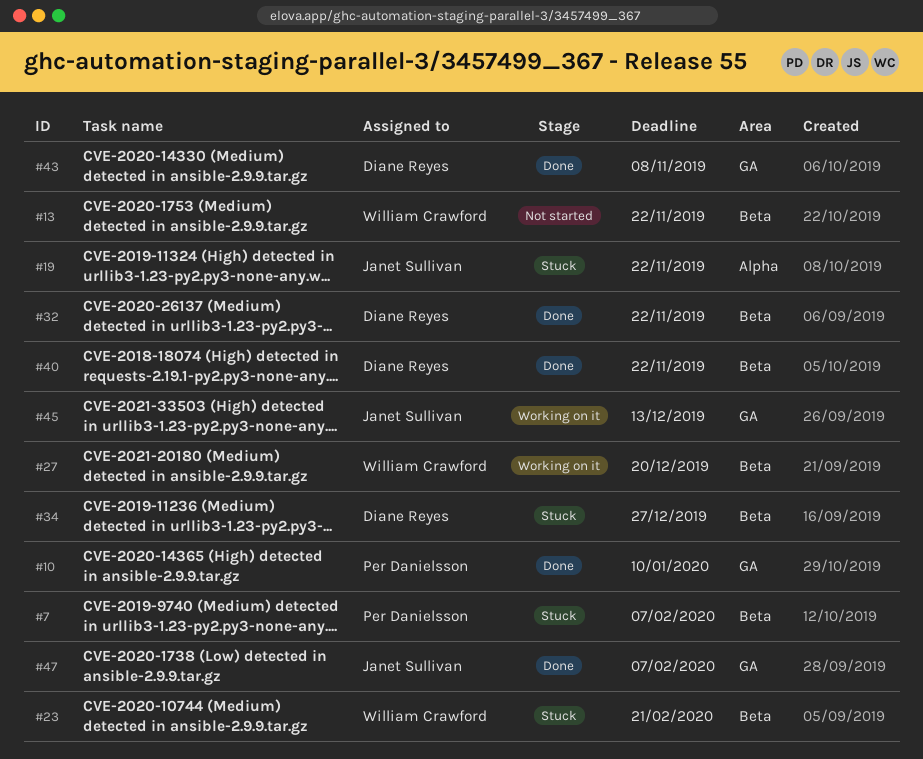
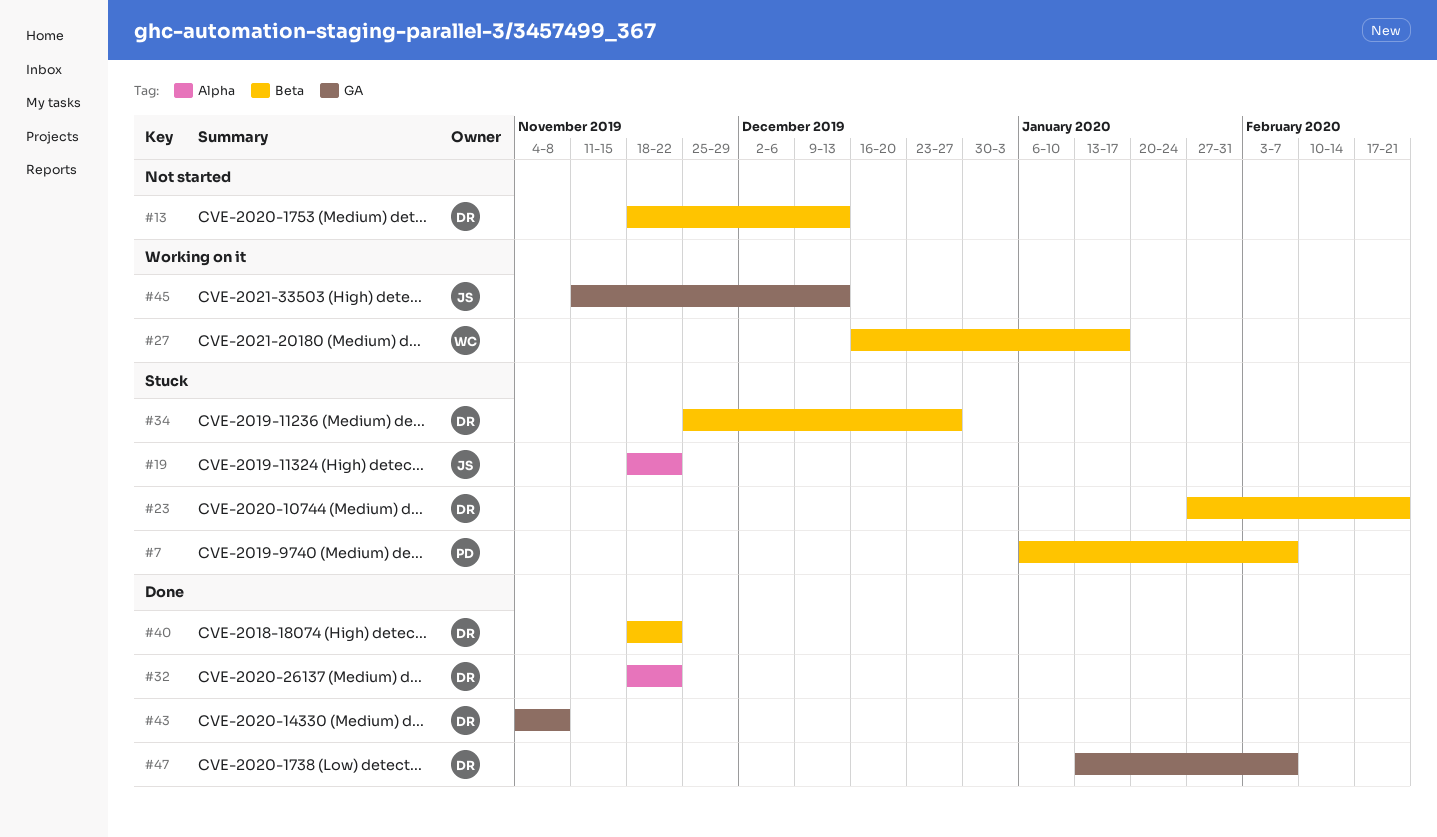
#10: present -> none
#13, owner: William Crawford -> Diane Reyes
#13, due: Nov 22 -> Dec 13
#23, owner: William Crawford -> Diane Reyes
#27, due: Dec 20 -> Jan 17
#32, label: Beta -> Alpha
#47, owner: Janet Sullivan -> Diane Reyes

